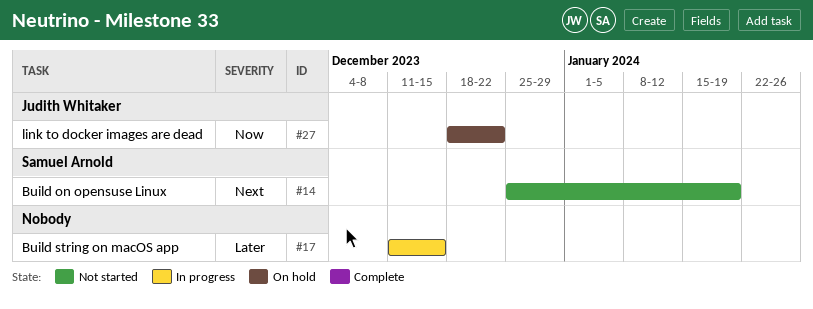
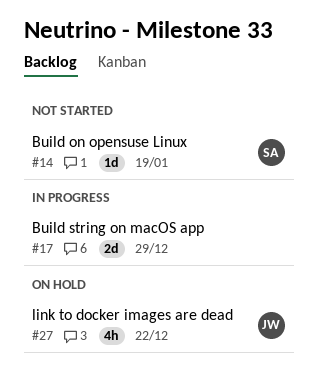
#17, due: Dec 15 -> Dec 29

